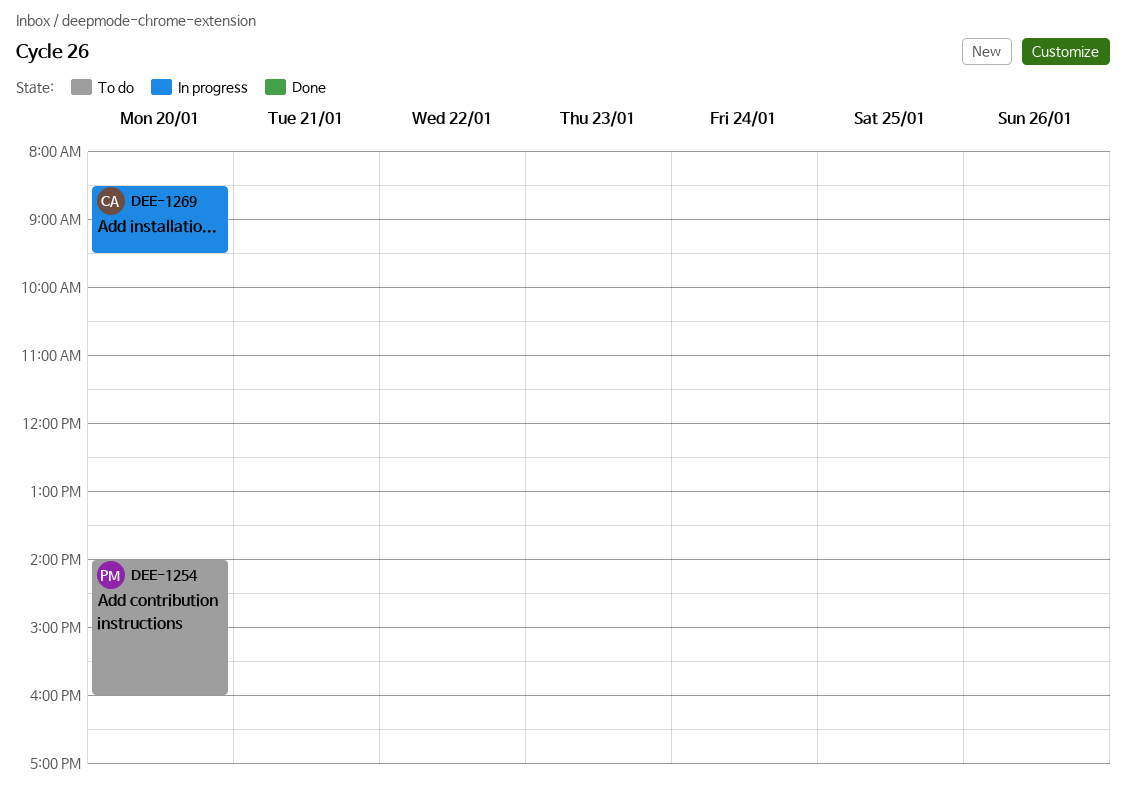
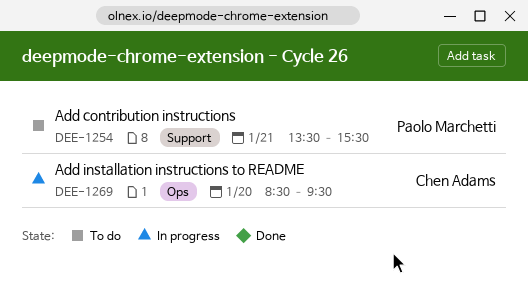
DEE-1254, day: Jan 20 -> Jan 21
DEE-1254, begins: 14:00 -> 13:30
DEE-1254, ends: 16:00 -> 15:30

